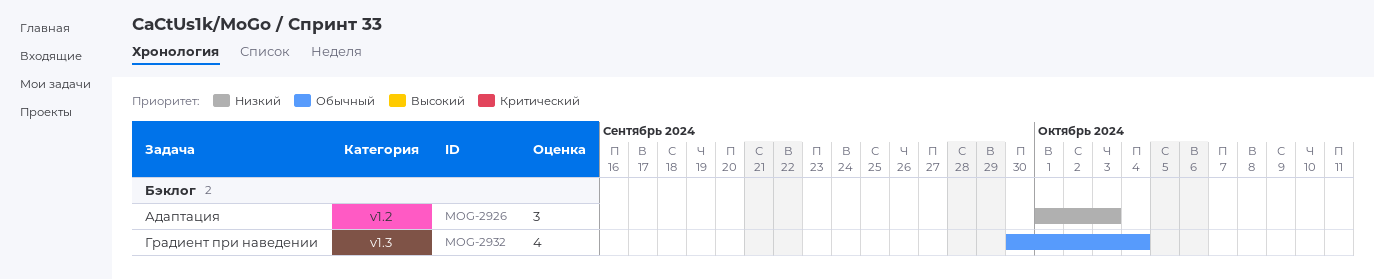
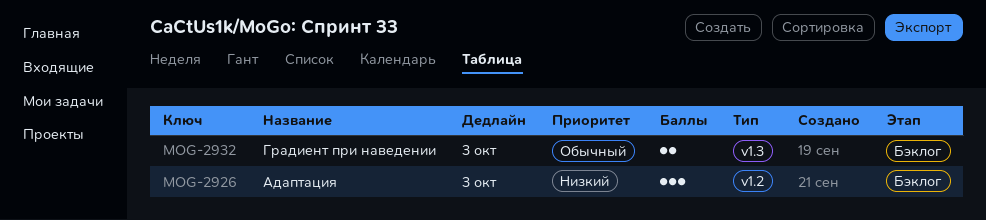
MOG-2932, estimate: 4 -> 2
MOG-2932, due: Oct 4 -> Oct 3

